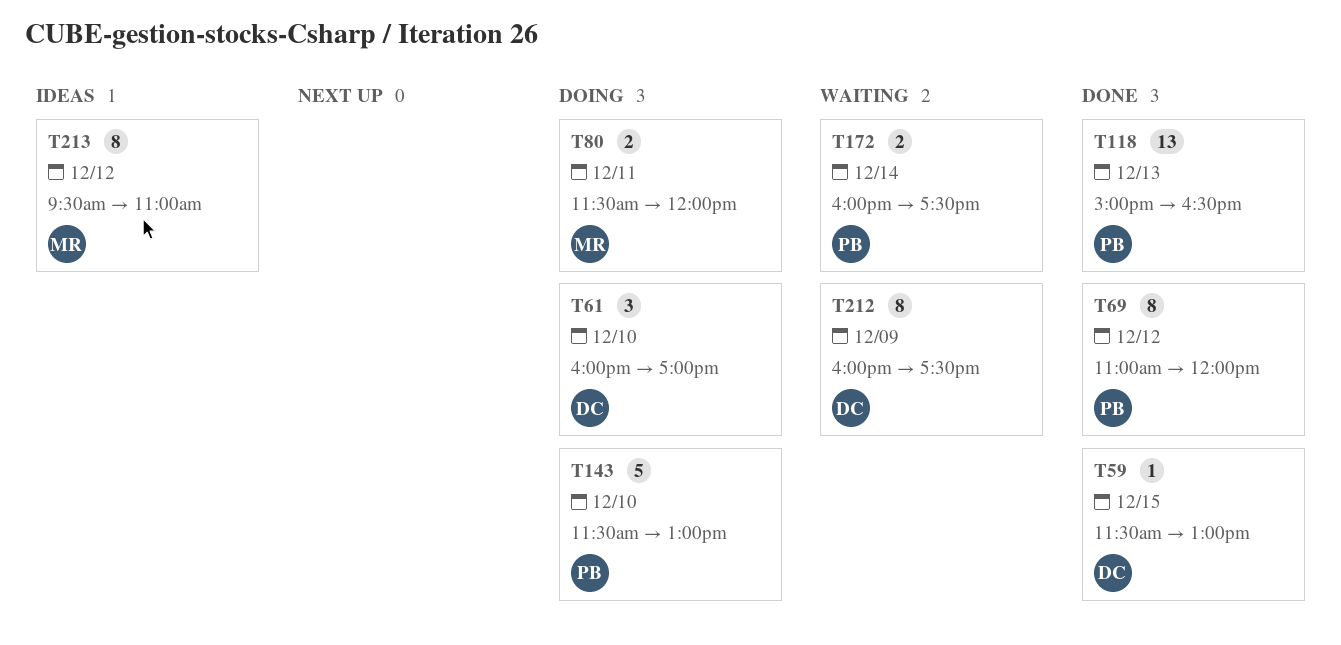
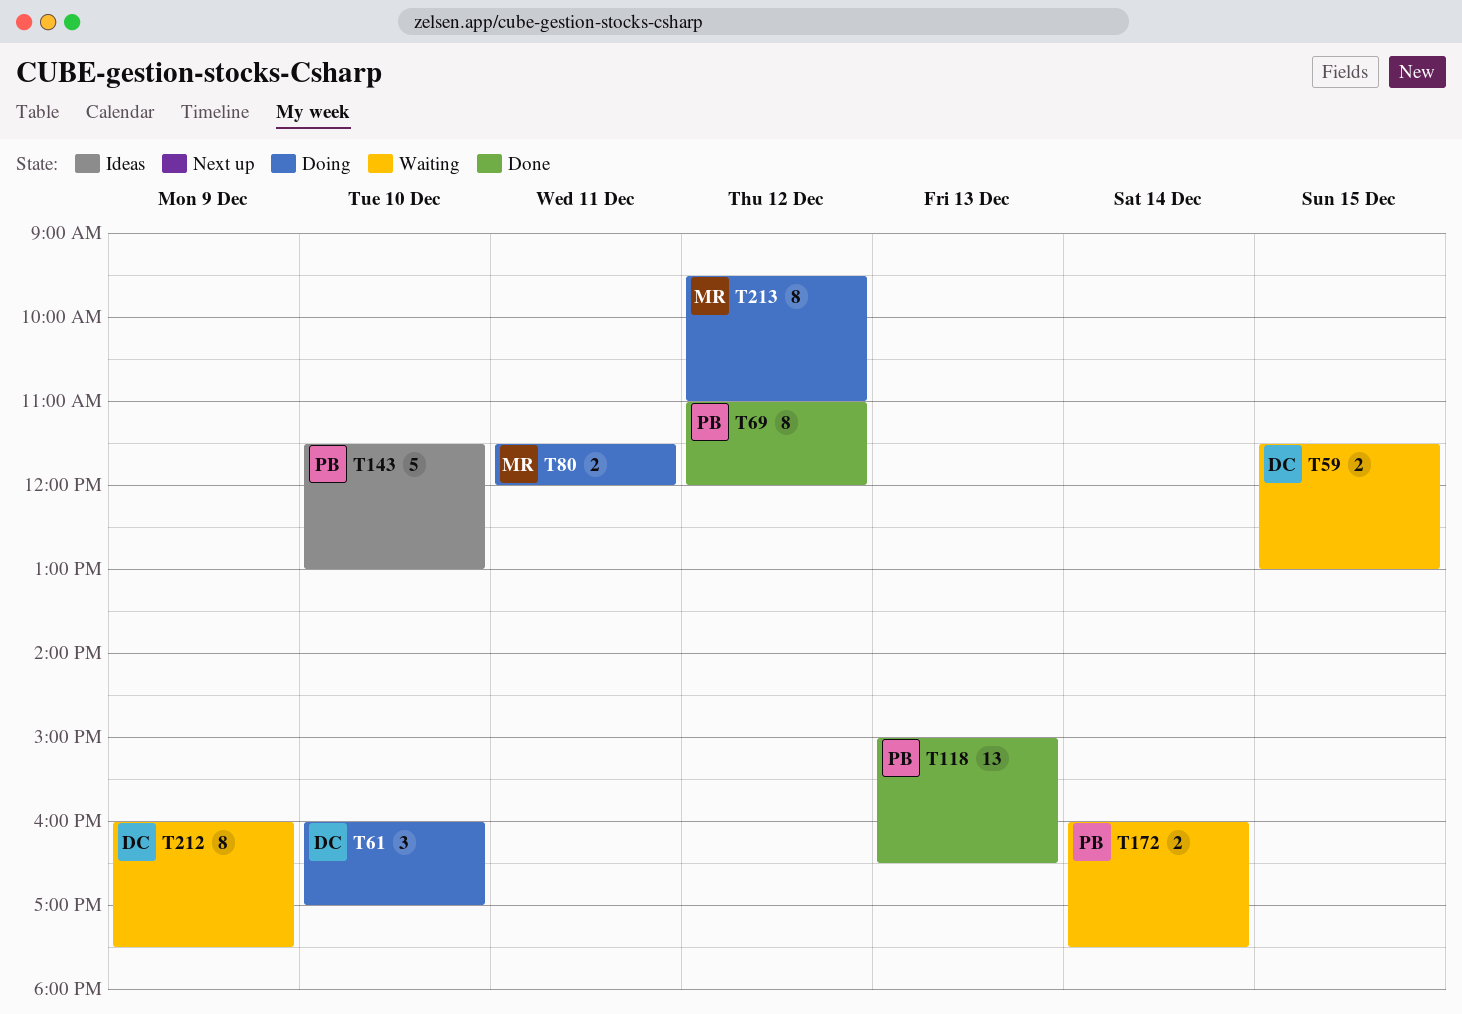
T59, status: Done -> Waiting
T59, estimate: 1 -> 2
T143, status: Doing -> Ideas
T213, status: Ideas -> Doing

